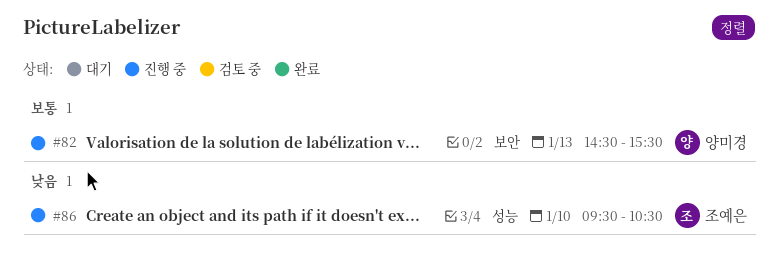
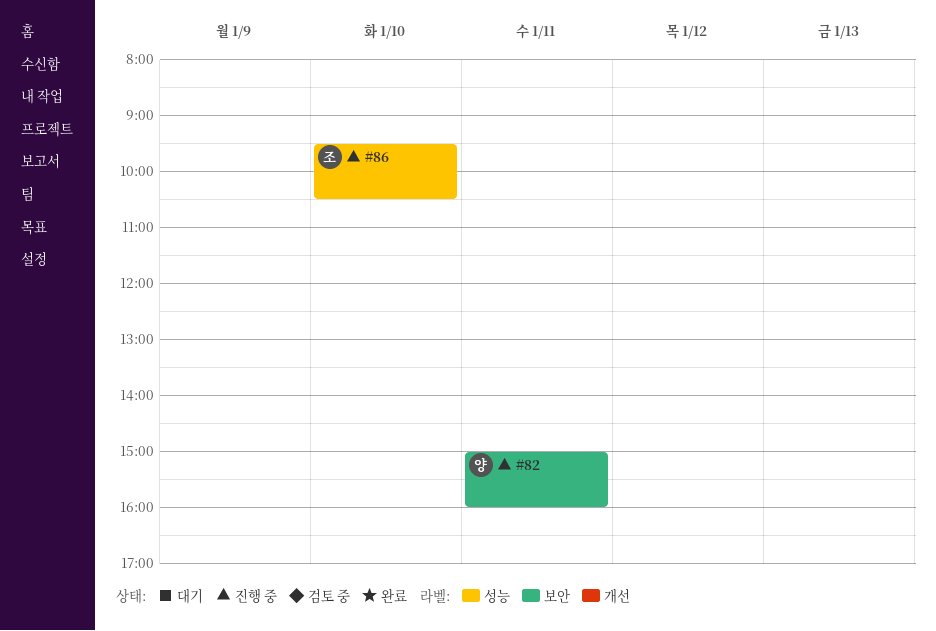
#82, day: Jan 13 -> Jan 11
#82, begins: 14:30 -> 15:00
#82, ends: 15:30 -> 16:00

